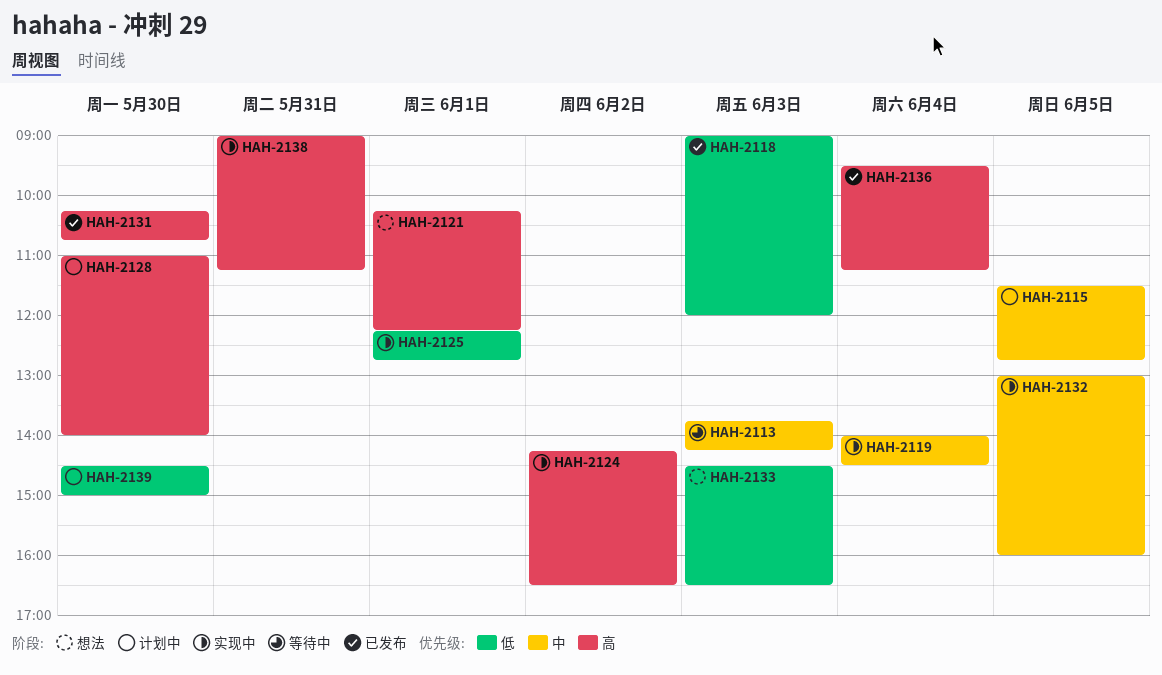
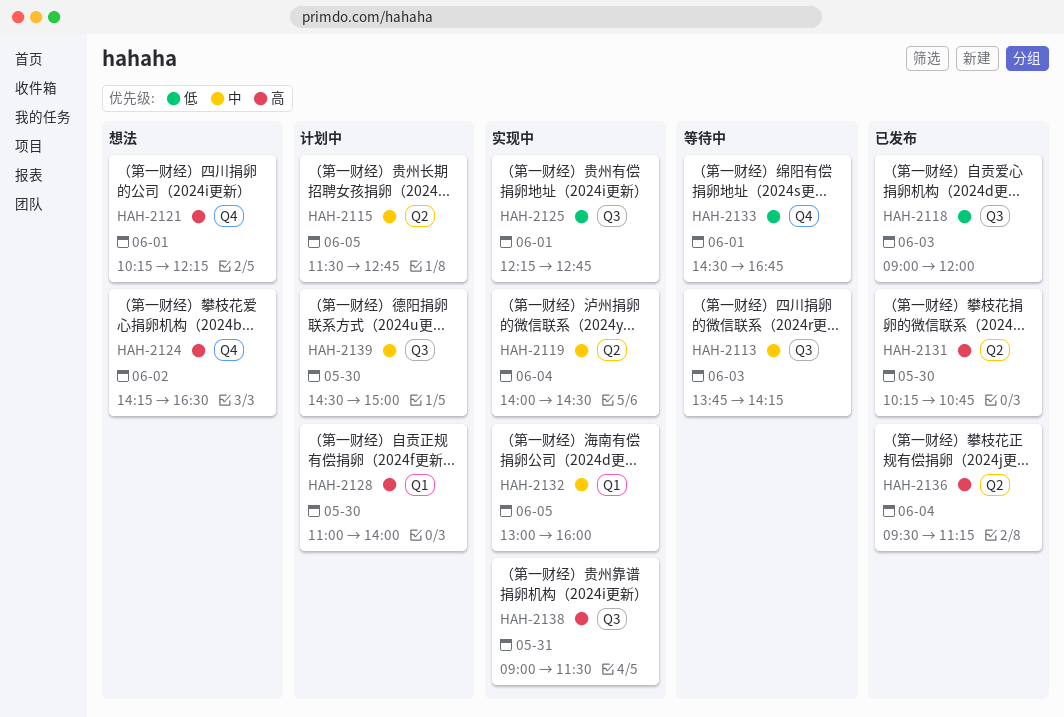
HAH-2124, status: 实现中 -> 想法
HAH-2133, status: 想法 -> 等待中
HAH-2133, day: Jun 3 -> Jun 1
HAH-2133, ends: 16:30 -> 16:45
HAH-2138, ends: 11:15 -> 11:30
HAH-2139, priority: 低 -> 中

